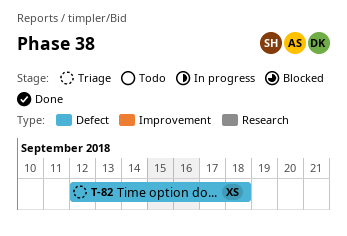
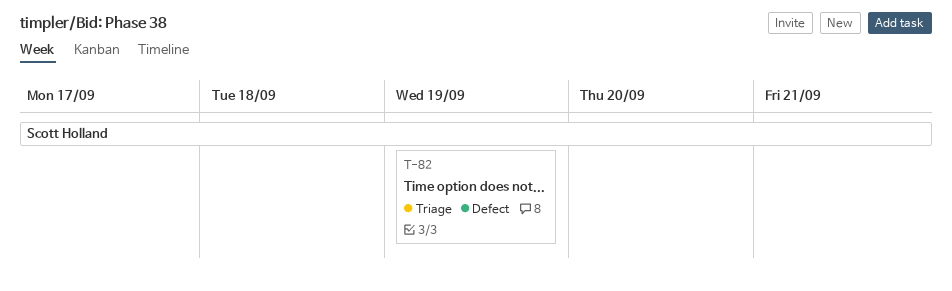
T-82, due: Sep 18 -> Sep 19

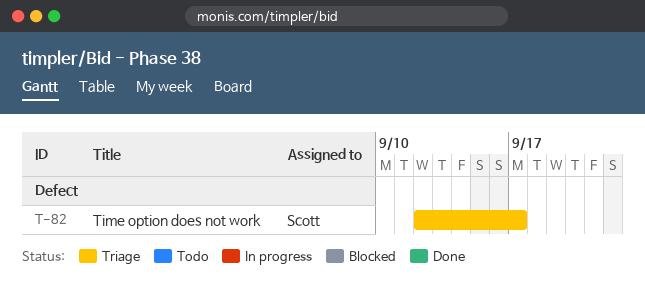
T-82, due: Sep 19 -> Sep 17

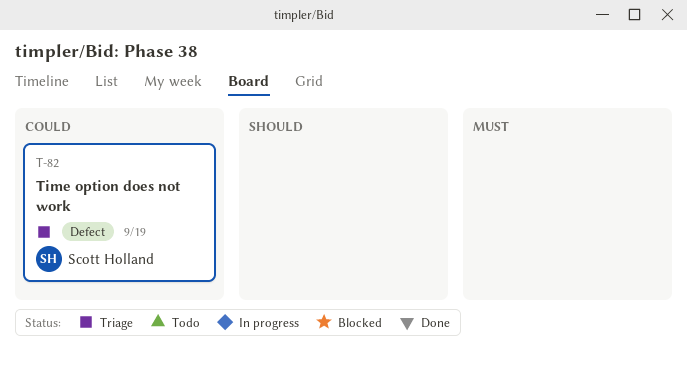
T-82, due: Sep 17 -> Sep 19

